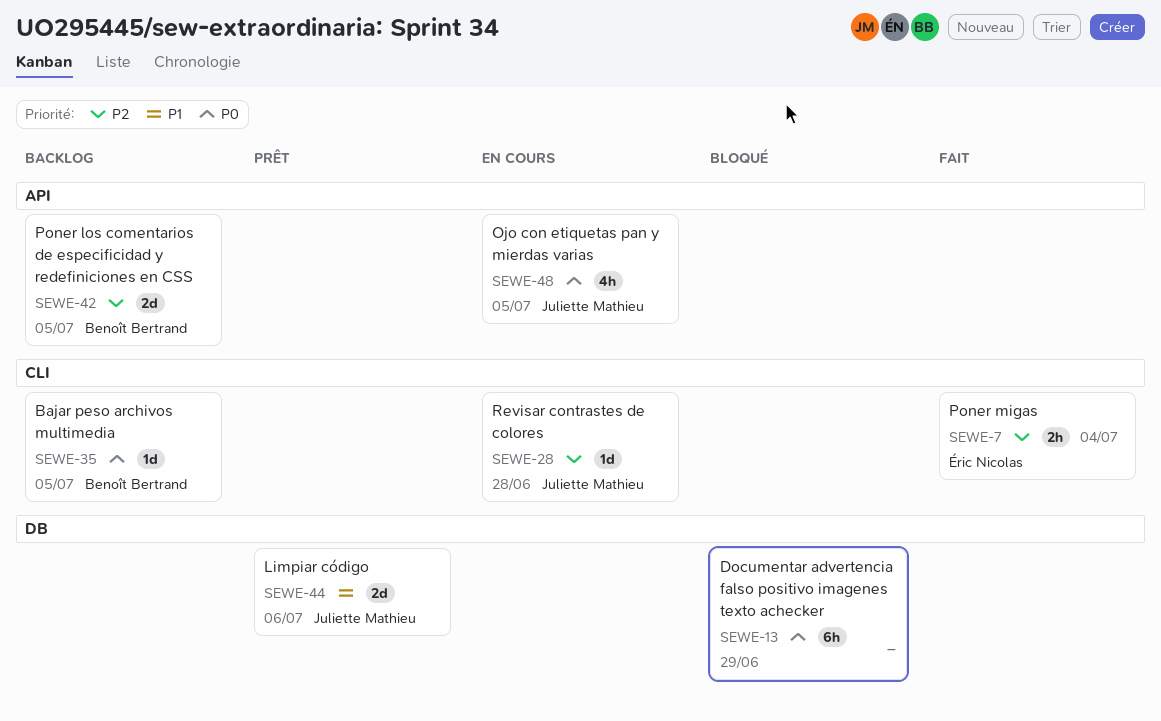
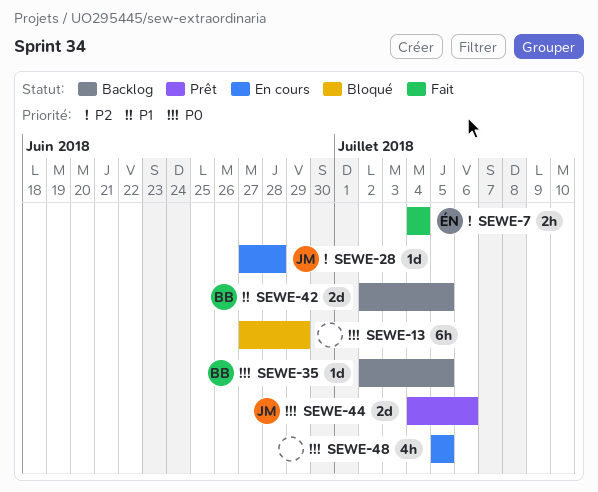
SEWE-42, priority: P2 -> P1
SEWE-44, priority: P1 -> P0
SEWE-48, owner: Juliette Mathieu -> none

